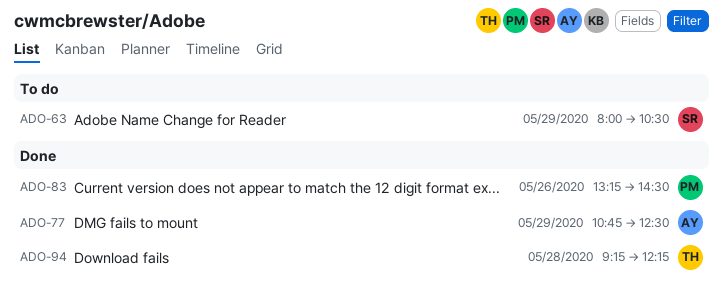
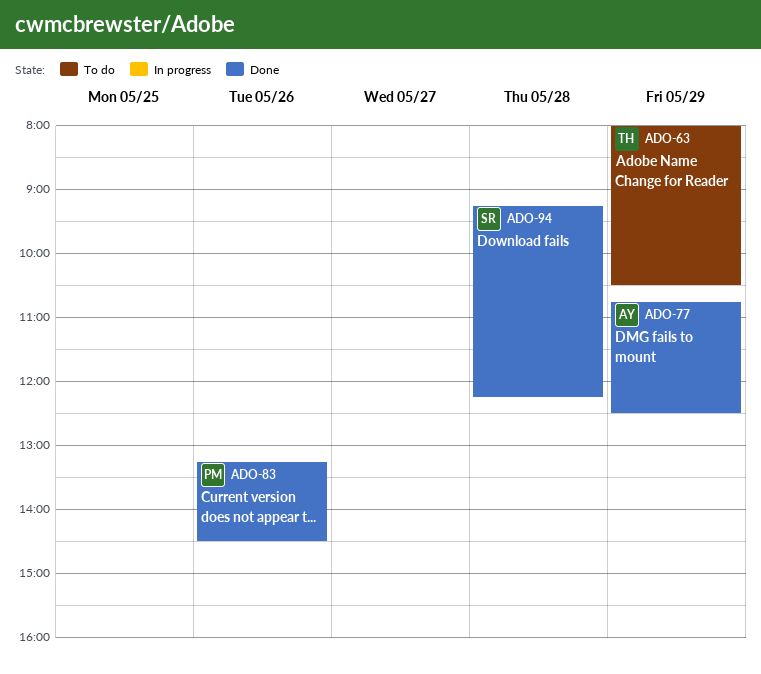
ADO-63, owner: SR -> TH
ADO-94, owner: TH -> SR

